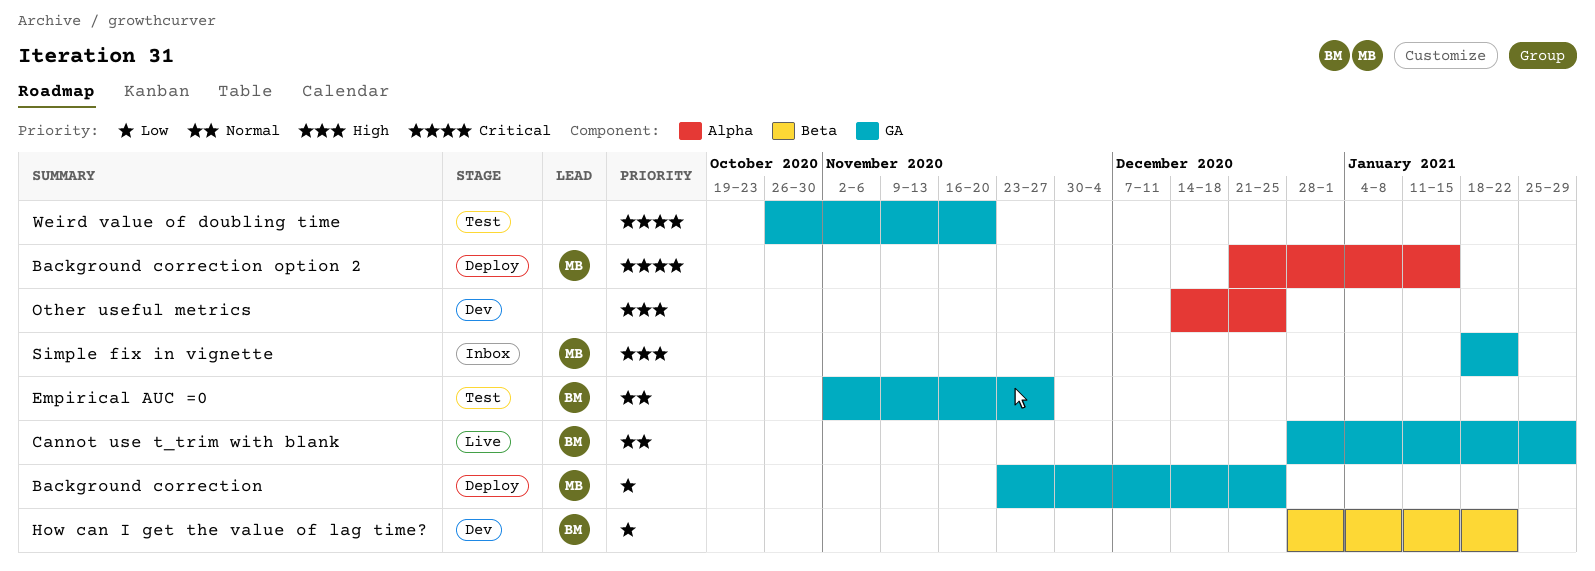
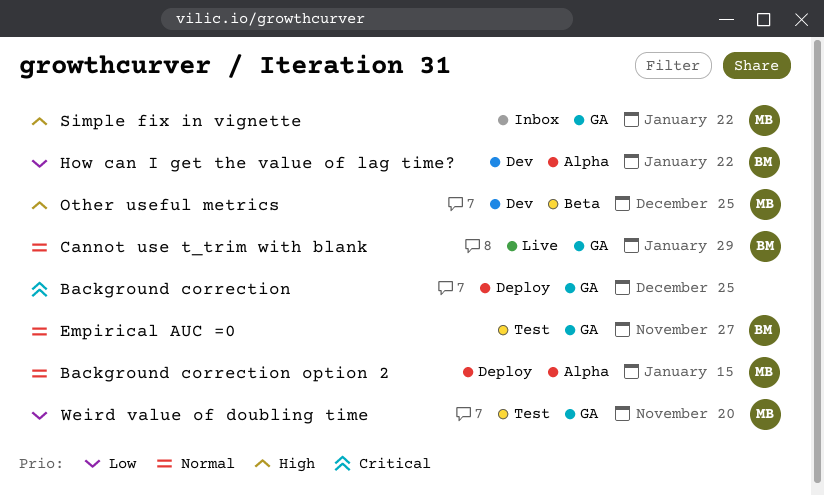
Background correction, owner: MB -> none
Background correction, priority: Low -> Critical
Background correction option 2, priority: Critical -> Normal
How can I get the value of lag time?, label: Beta -> Alpha
Other useful metrics, owner: none -> MB
Other useful metrics, label: Alpha -> Beta
Weird value of doubling time, owner: none -> MB
Weird value of doubling time, priority: Critical -> Low

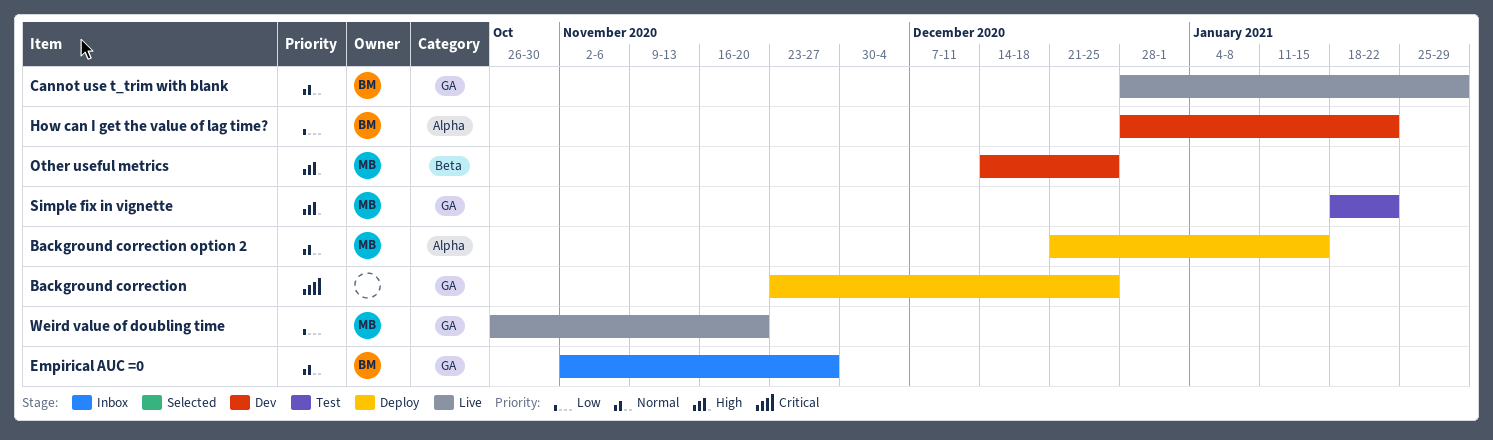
Empirical AUC =0, status: Test -> Inbox
Simple fix in vignette, status: Inbox -> Test
Weird value of doubling time, status: Test -> Live

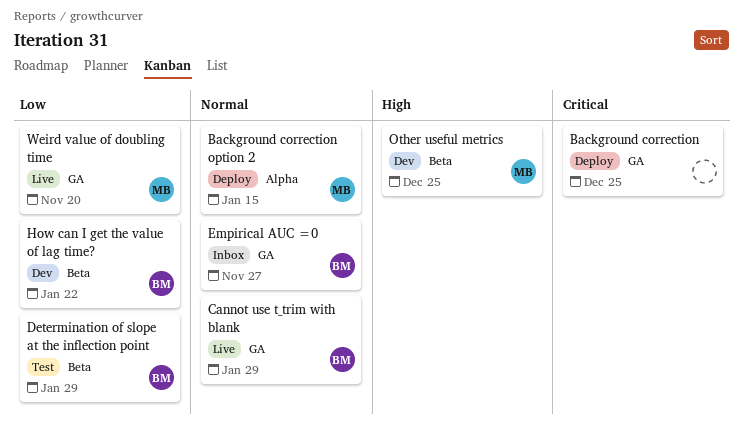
Determination of slope at the inflection point: none -> present
How can I get the value of lag time?, label: Alpha -> Beta
Simple fix in vignette: present -> none

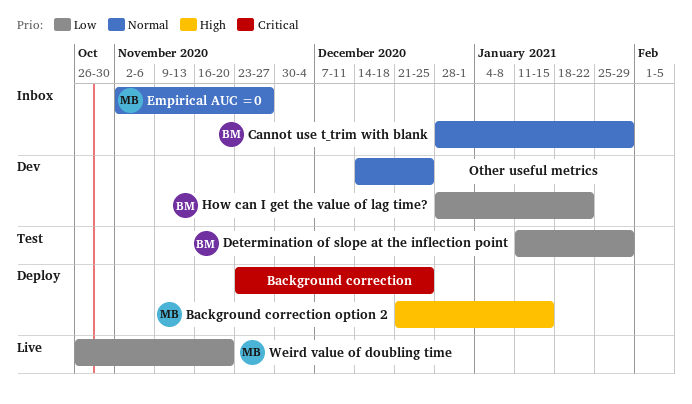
Background correction option 2, priority: Normal -> High
Cannot use t_trim with blank, status: Live -> Inbox
Empirical AUC =0, owner: BM -> MB
Other useful metrics, owner: MB -> none
Other useful metrics, priority: High -> Normal

